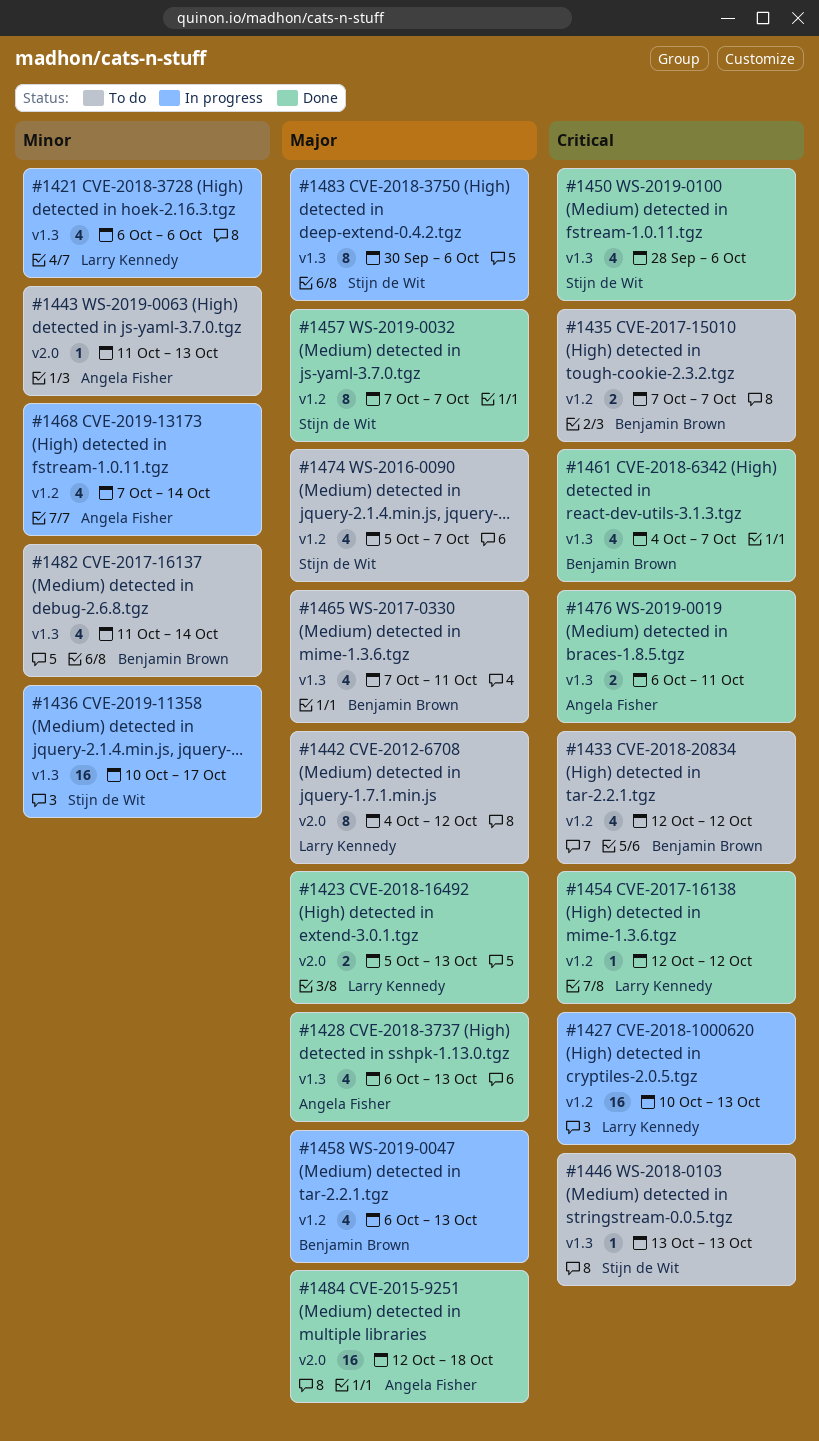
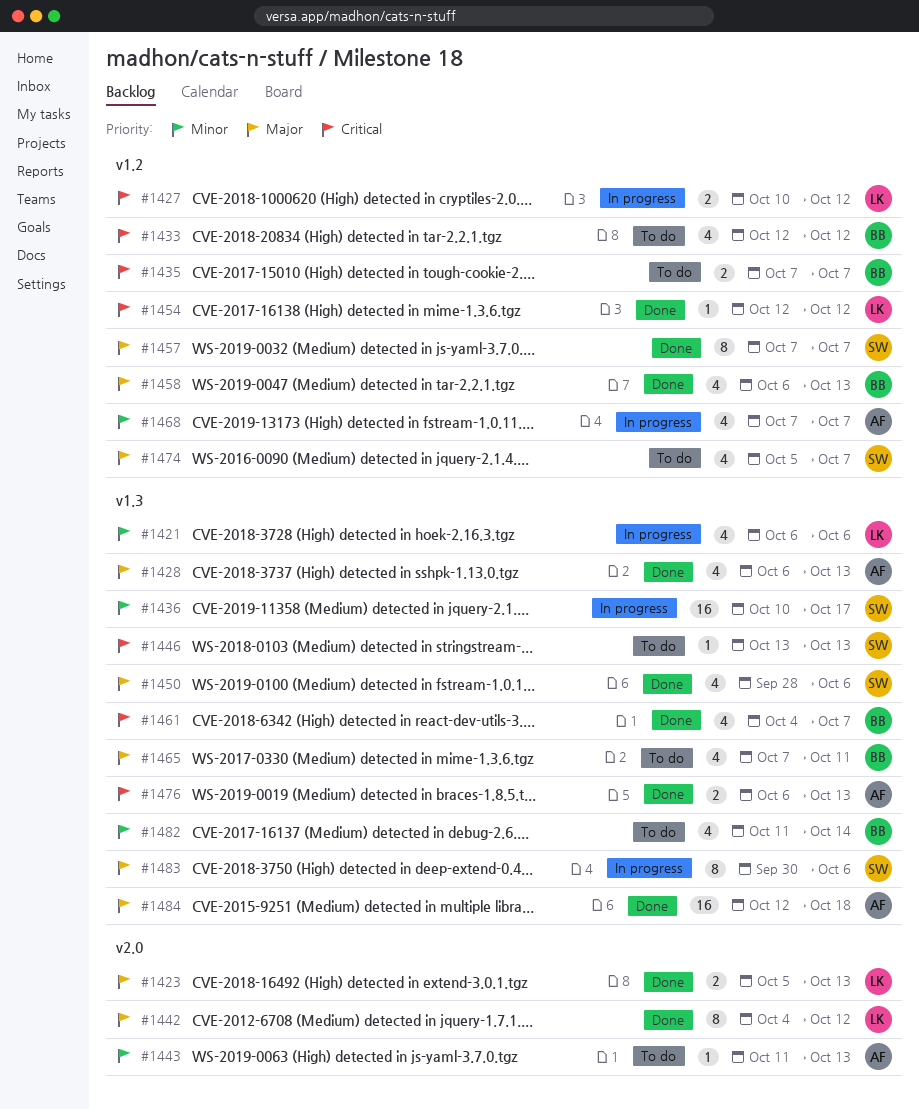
#1427, estimate: 16 -> 2
#1427, due: Oct 13 -> Oct 12
#1442, status: To do -> Done
#1450, priority: Critical -> Major
#1458, status: In progress -> Done
#1468, due: Oct 14 -> Oct 7
#1476, due: Oct 11 -> Oct 13
#1484, label: v2.0 -> v1.3

